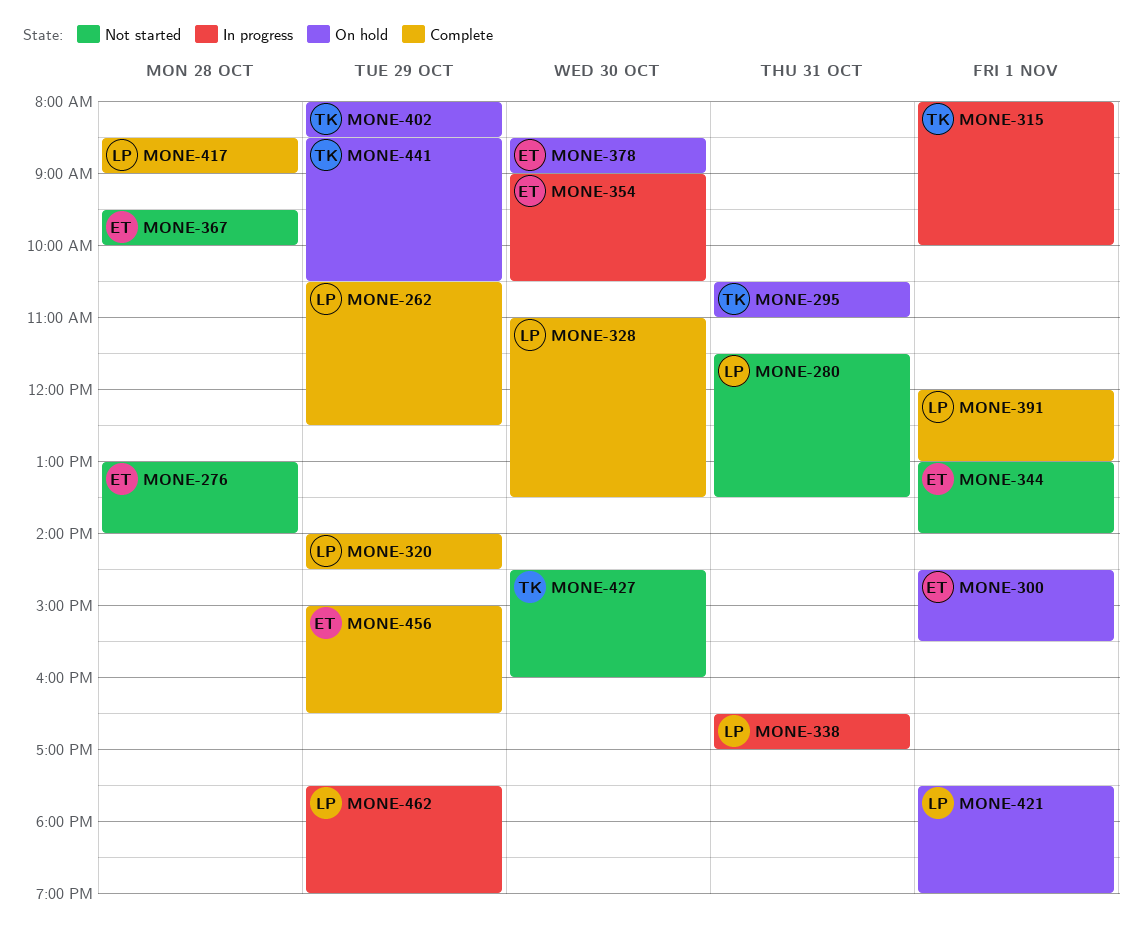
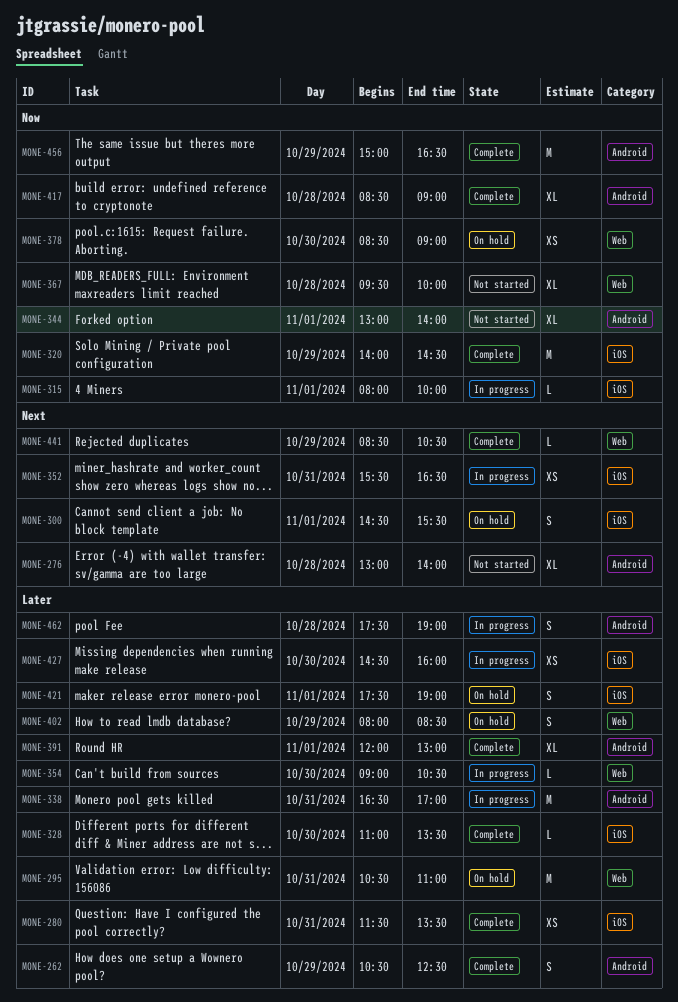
MONE-280, status: Not started -> Complete
MONE-352: none -> present
MONE-427, status: Not started -> In progress
MONE-441, status: On hold -> Complete
MONE-462, day: Oct 29 -> Oct 28

